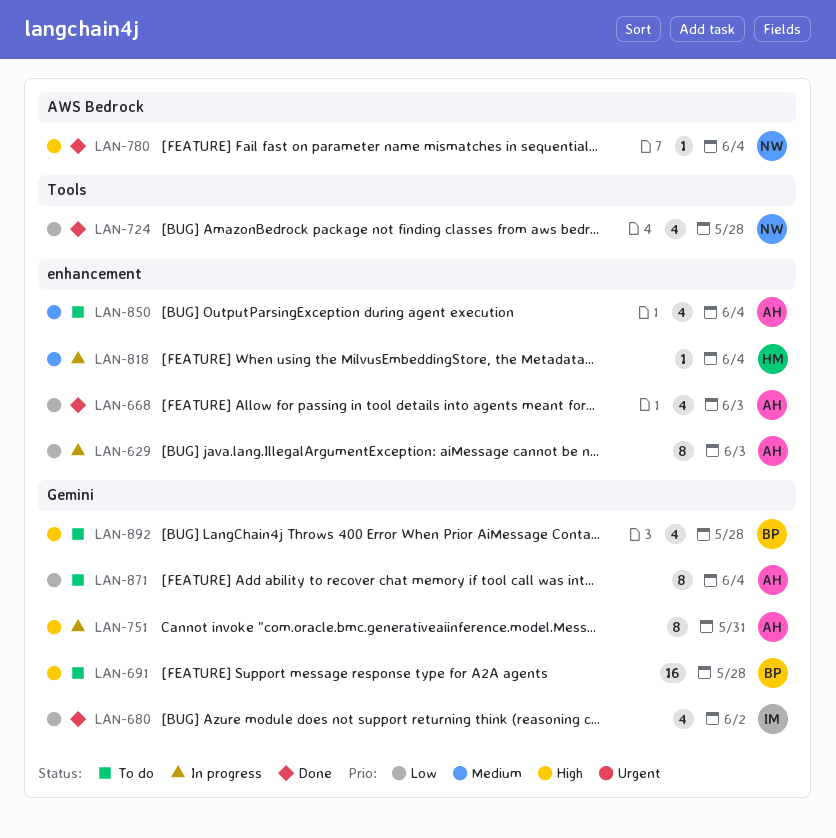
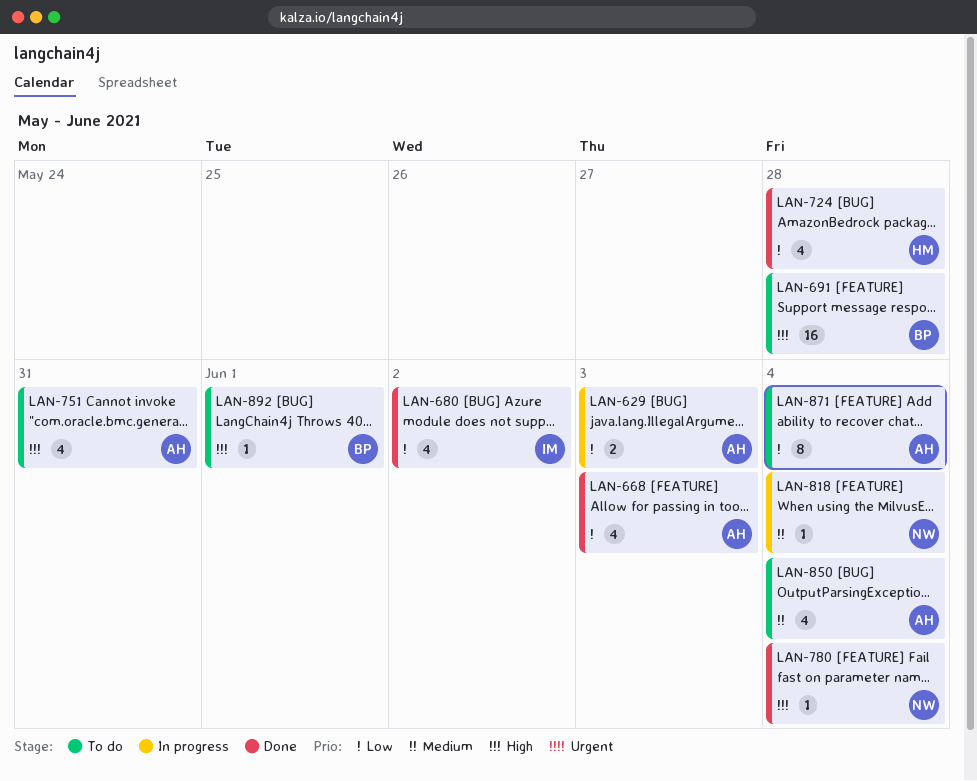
LAN-629, estimate: 8 -> 2
LAN-724, owner: NW -> HM
LAN-751, status: In progress -> To do
LAN-751, estimate: 8 -> 4
LAN-818, owner: HM -> NW
LAN-892, estimate: 4 -> 1
LAN-892, due: May 28 -> Jun 1

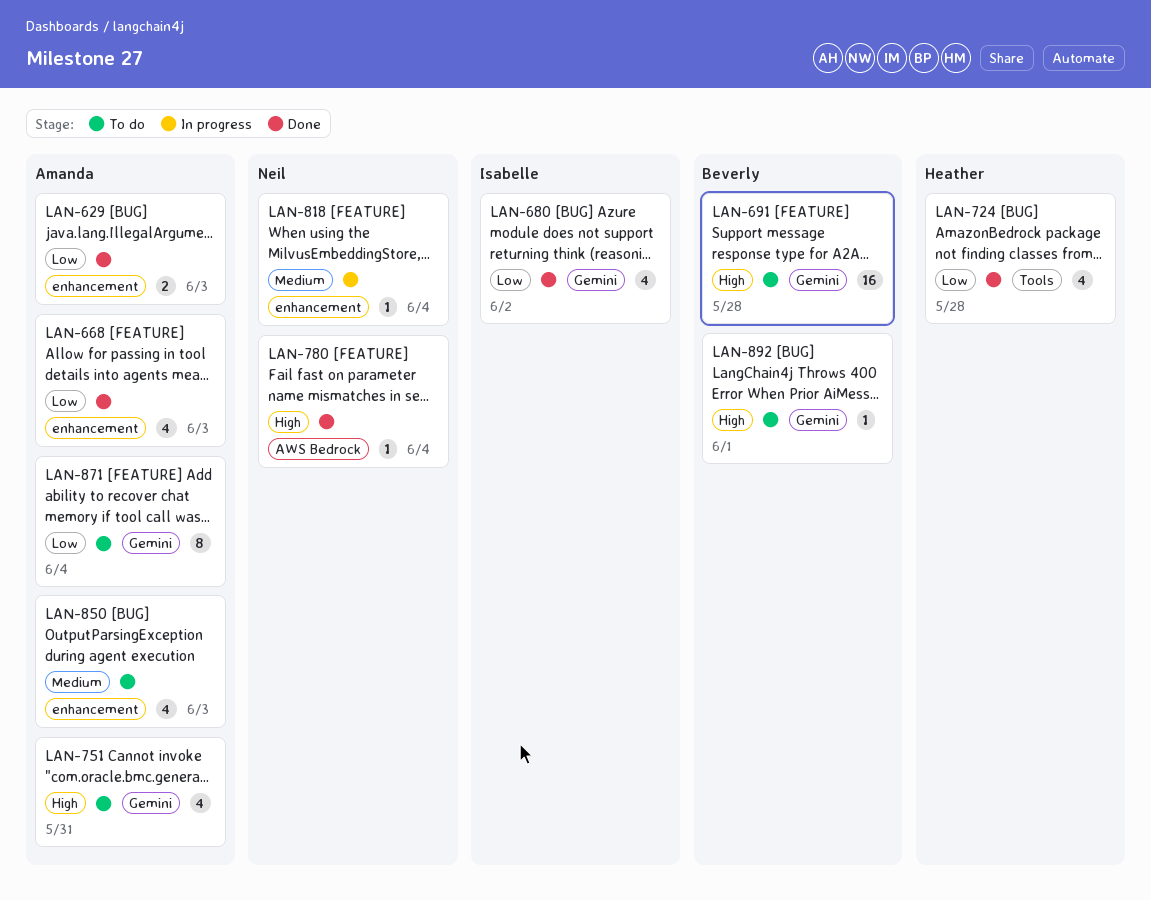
LAN-629, status: In progress -> Done
LAN-850, due: Jun 4 -> Jun 3

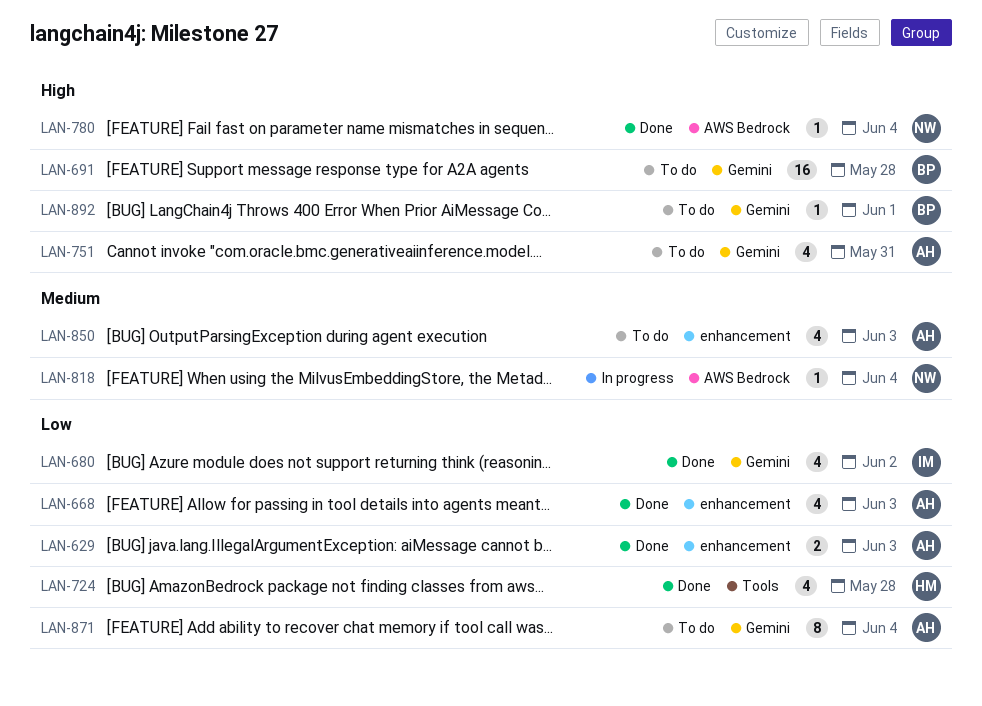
LAN-818, label: enhancement -> AWS Bedrock

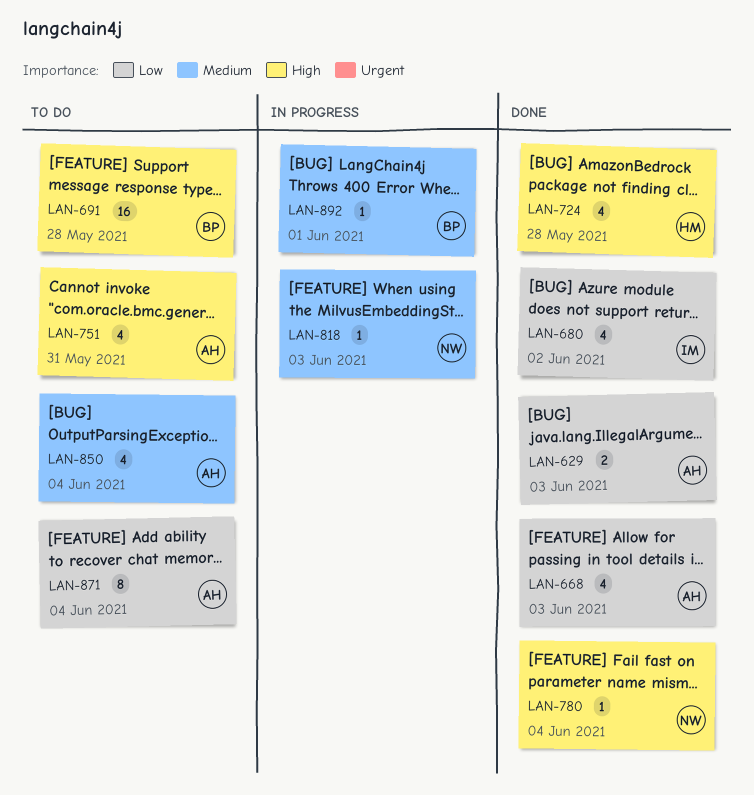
LAN-724, priority: Low -> High
LAN-818, due: Jun 4 -> Jun 3
LAN-850, due: Jun 3 -> Jun 4
LAN-892, status: To do -> In progress
LAN-892, priority: High -> Medium

